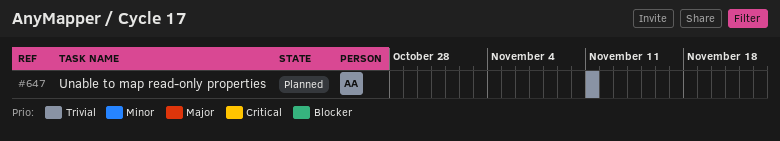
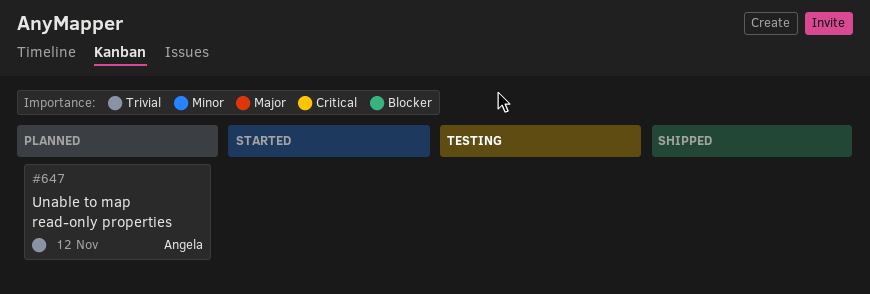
#647, due: Nov 11 -> Nov 12

